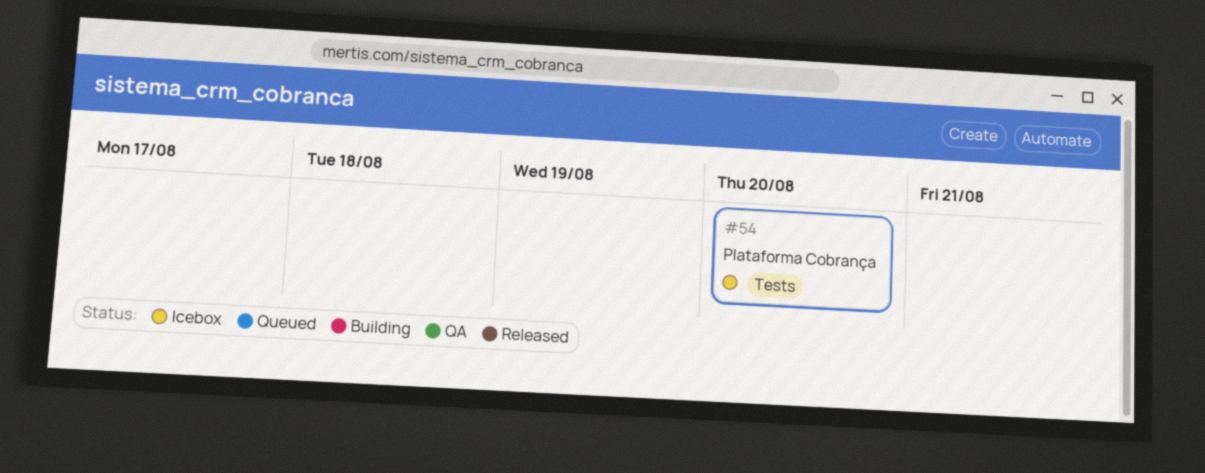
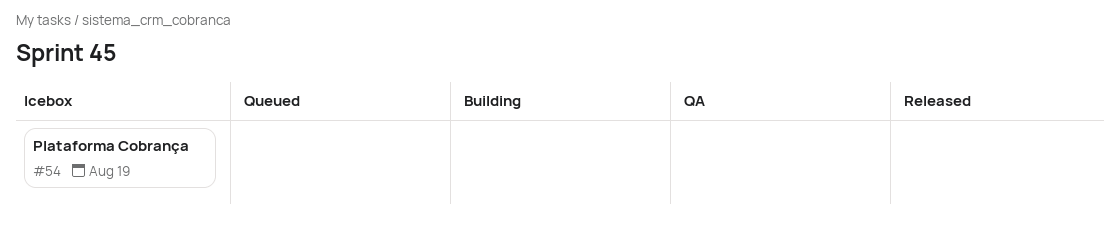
#54, due: Aug 20 -> Aug 19

